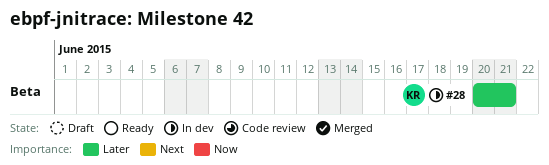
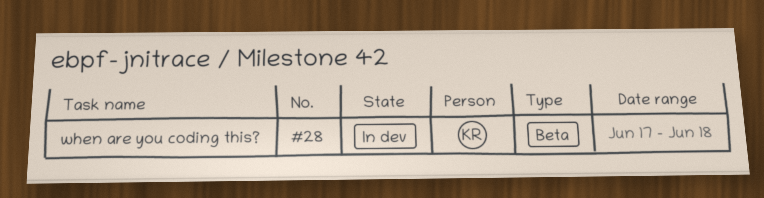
#28, start: Jun 20 -> Jun 17
#28, due: Jun 21 -> Jun 18

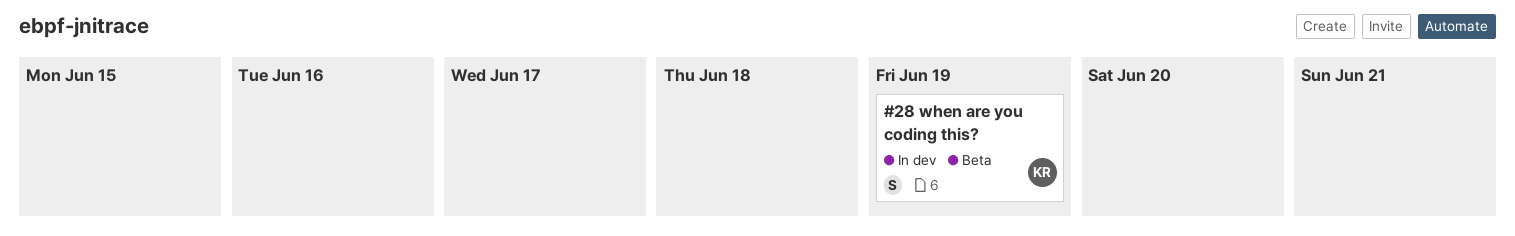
#28, due: Jun 18 -> Jun 19

